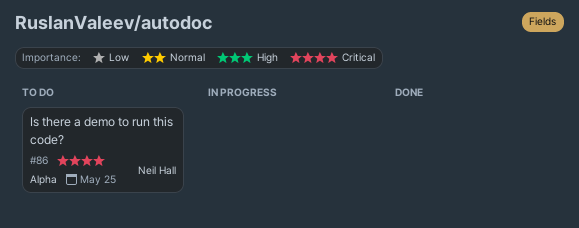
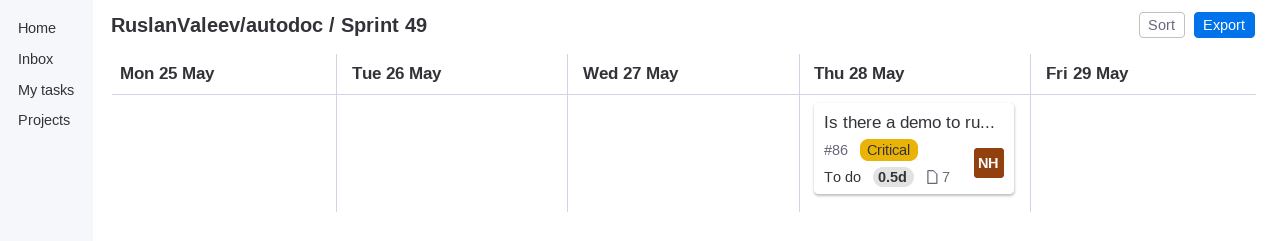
#86, due: May 25 -> May 28

